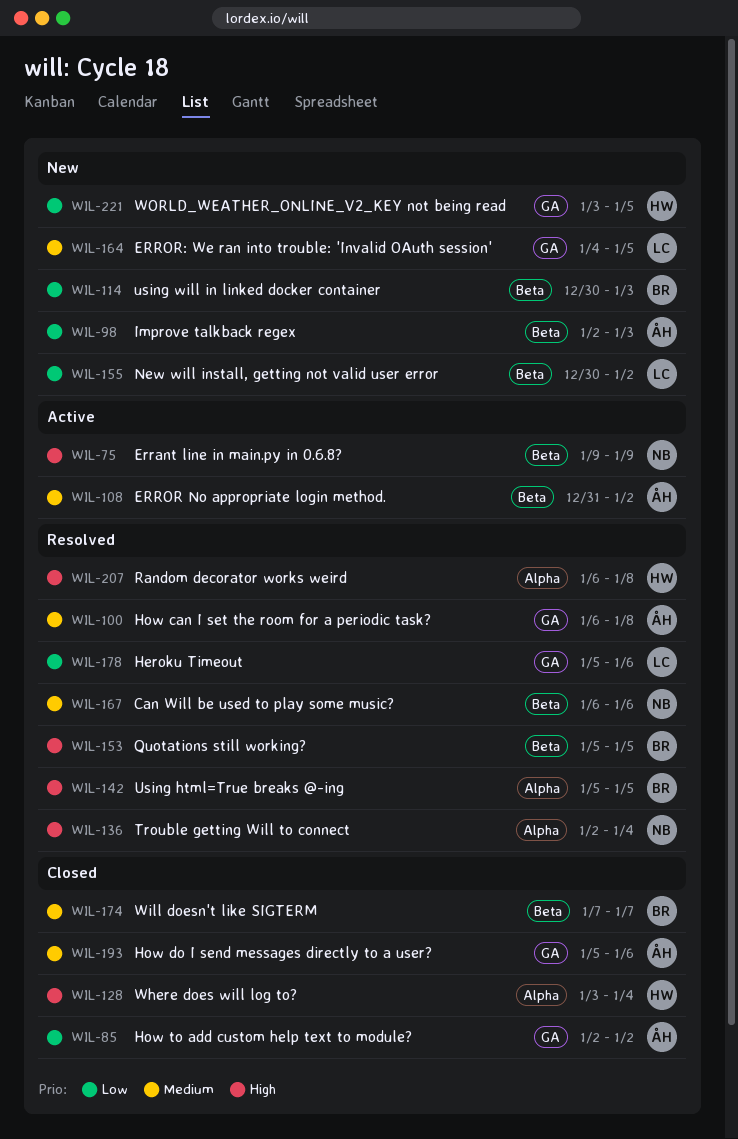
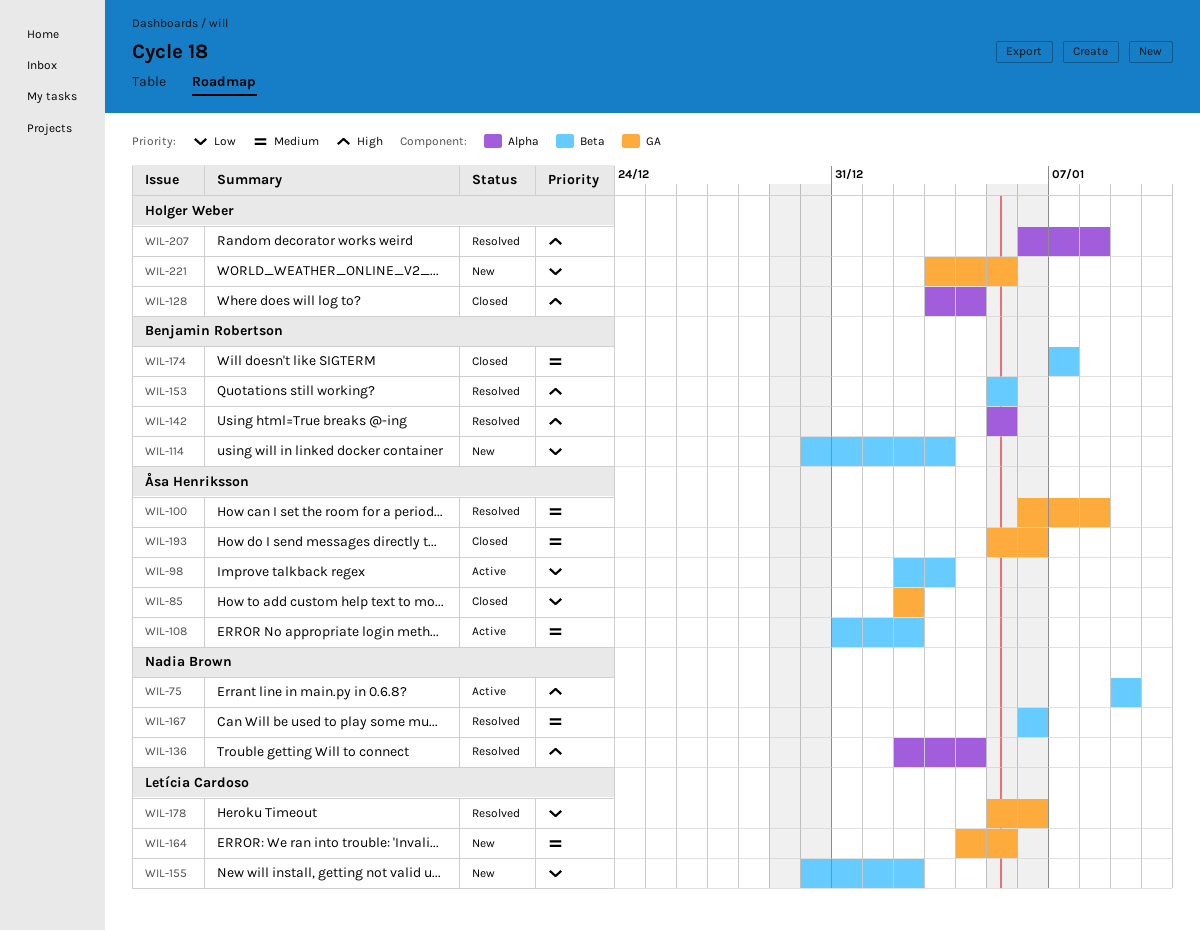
WIL-98, status: New -> Active

